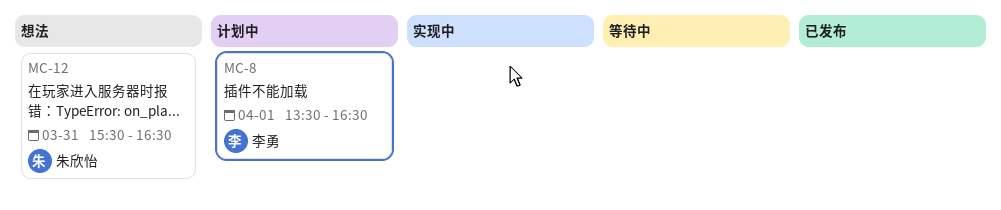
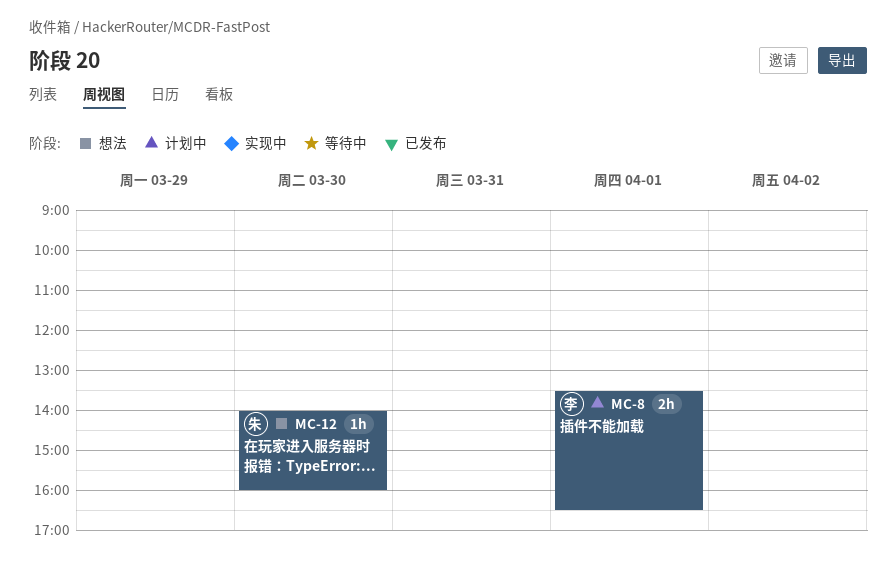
MC-12, day: Mar 31 -> Mar 30
MC-12, begins: 15:30 -> 14:00
MC-12, ends: 16:30 -> 16:00

